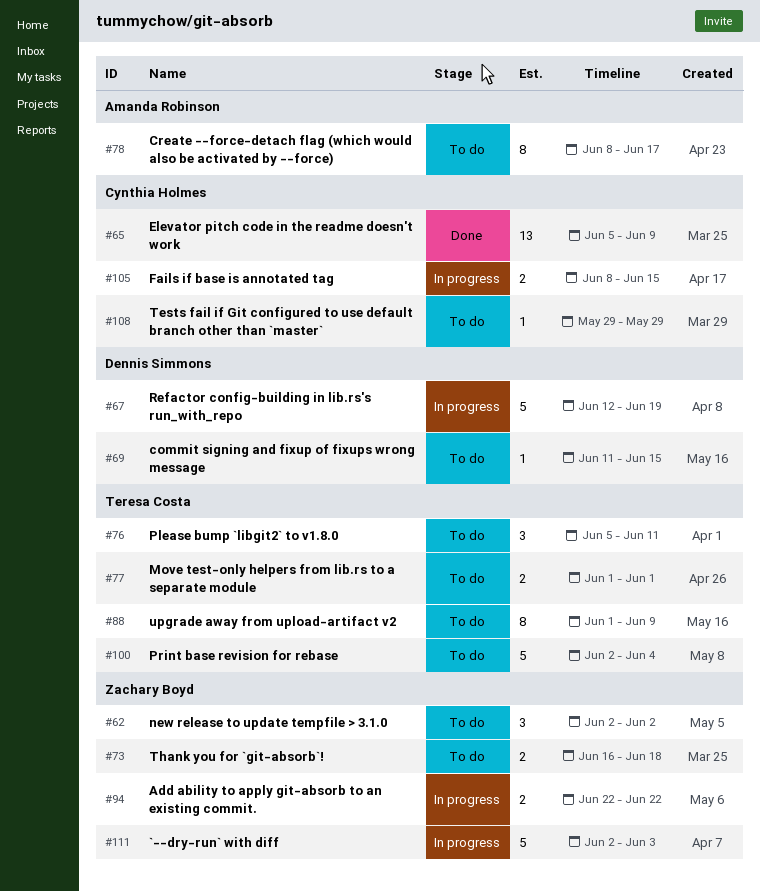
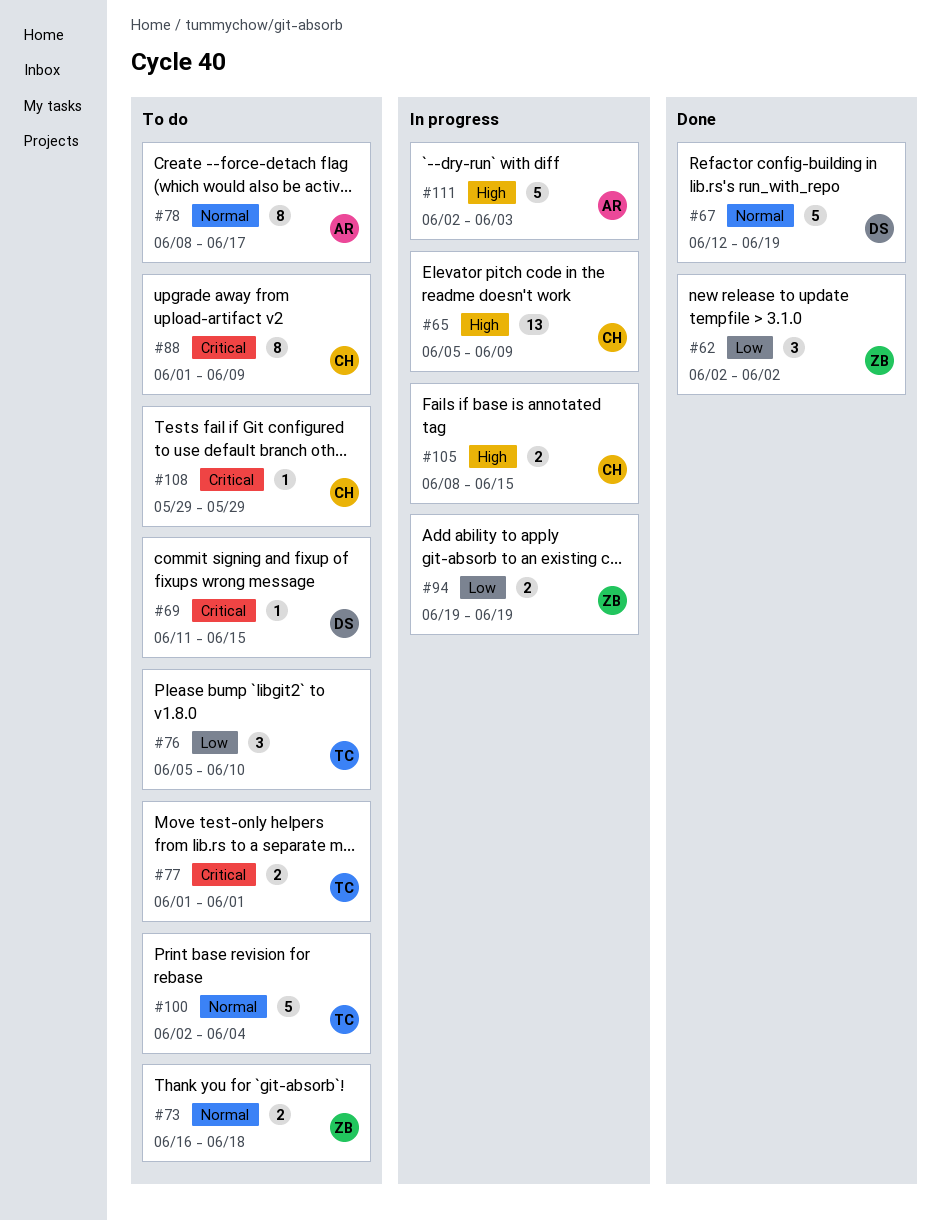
#62, status: To do -> Done
#65, status: Done -> In progress
#67, status: In progress -> Done
#76, due: Jun 11 -> Jun 10
#88, owner: Teresa Costa -> Cynthia Holmes
#94, start: Jun 22 -> Jun 19
#94, due: Jun 22 -> Jun 19
#111, owner: Zachary Boyd -> Amanda Robinson

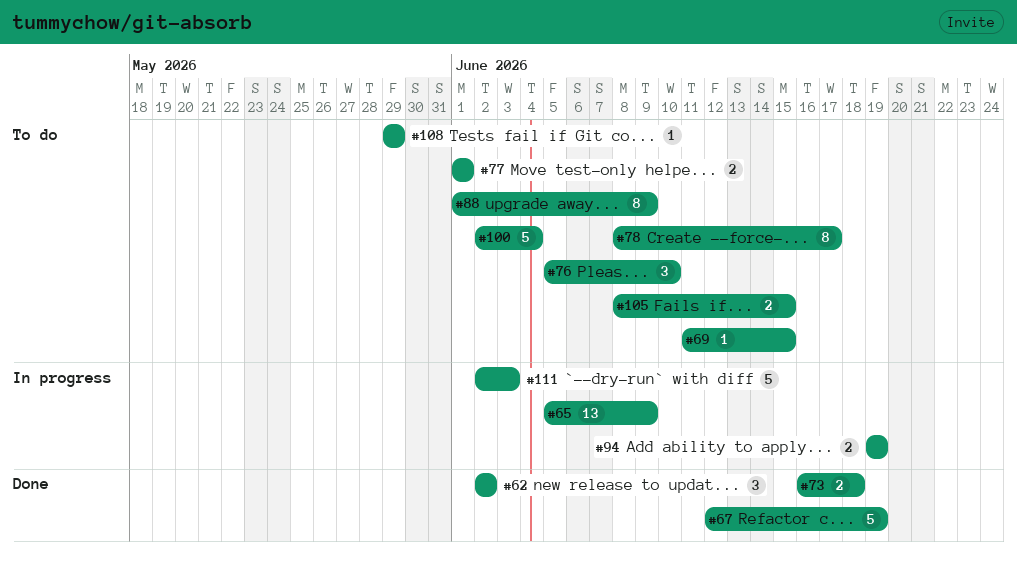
#73, status: To do -> Done
#105, status: In progress -> To do

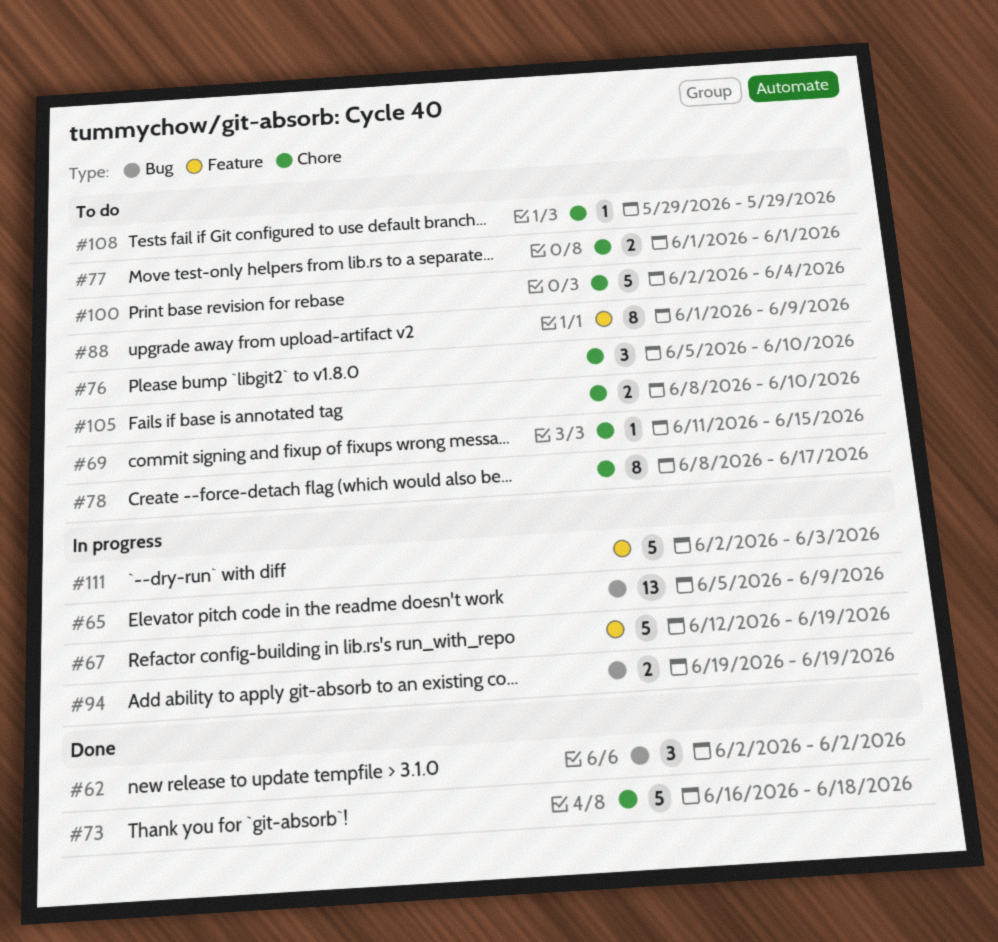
#67, status: Done -> In progress
#73, estimate: 2 -> 5
#105, due: Jun 15 -> Jun 10

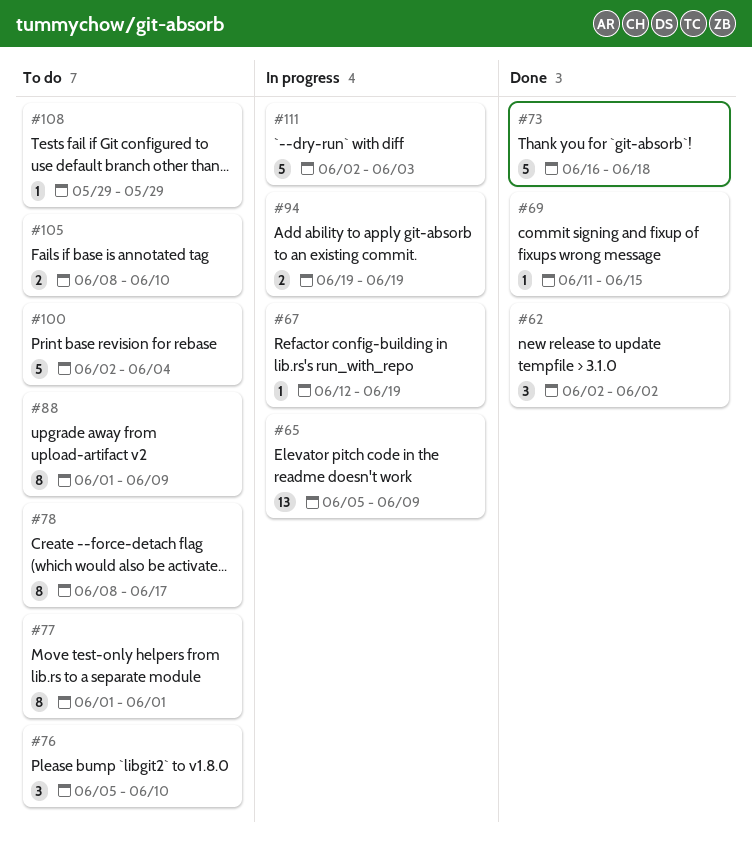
#67, estimate: 5 -> 1
#69, status: To do -> Done
#77, estimate: 2 -> 8

